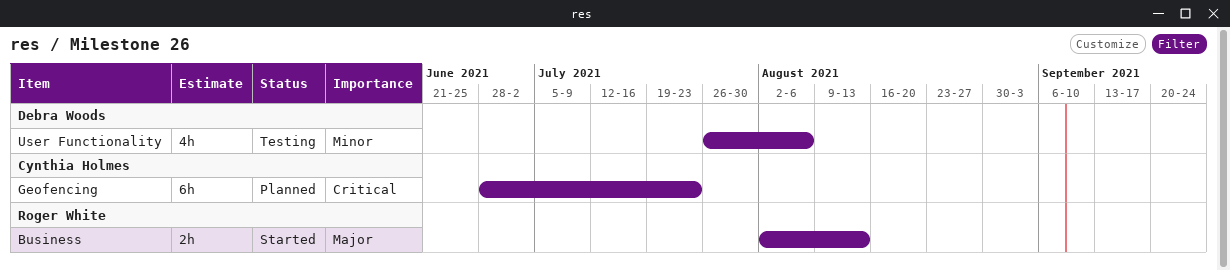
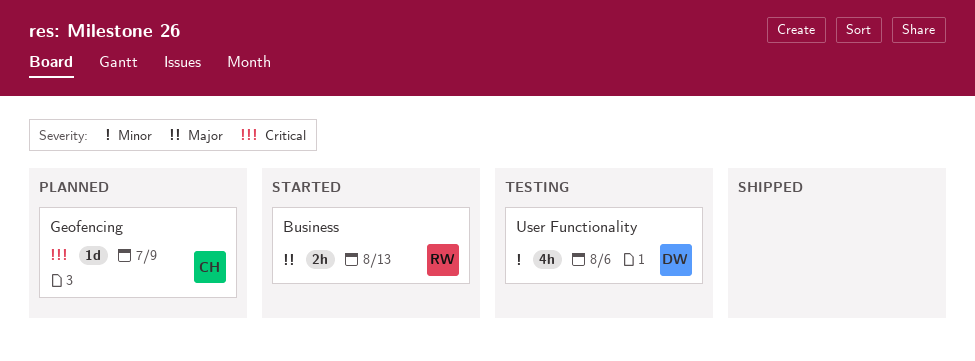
Geofencing, estimate: 6h -> 1d
Geofencing, due: Jul 23 -> Jul 9

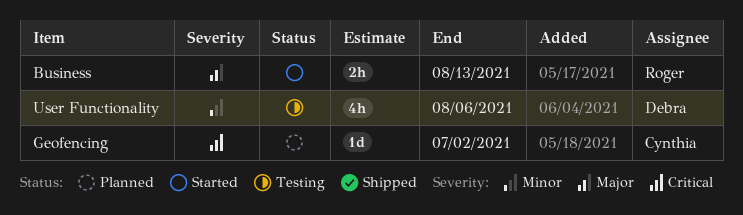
Geofencing, due: Jul 9 -> Jul 2

